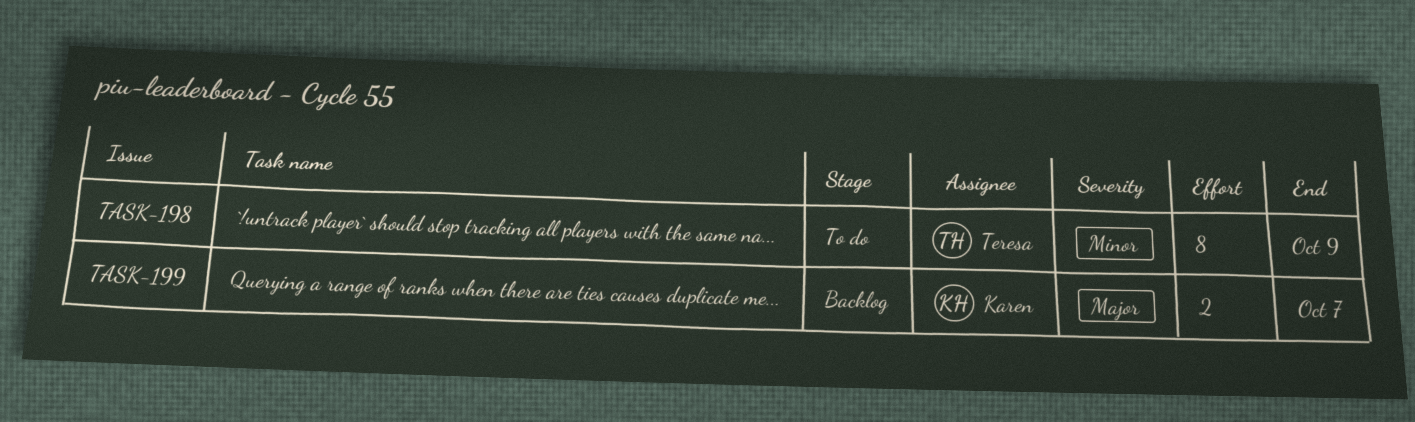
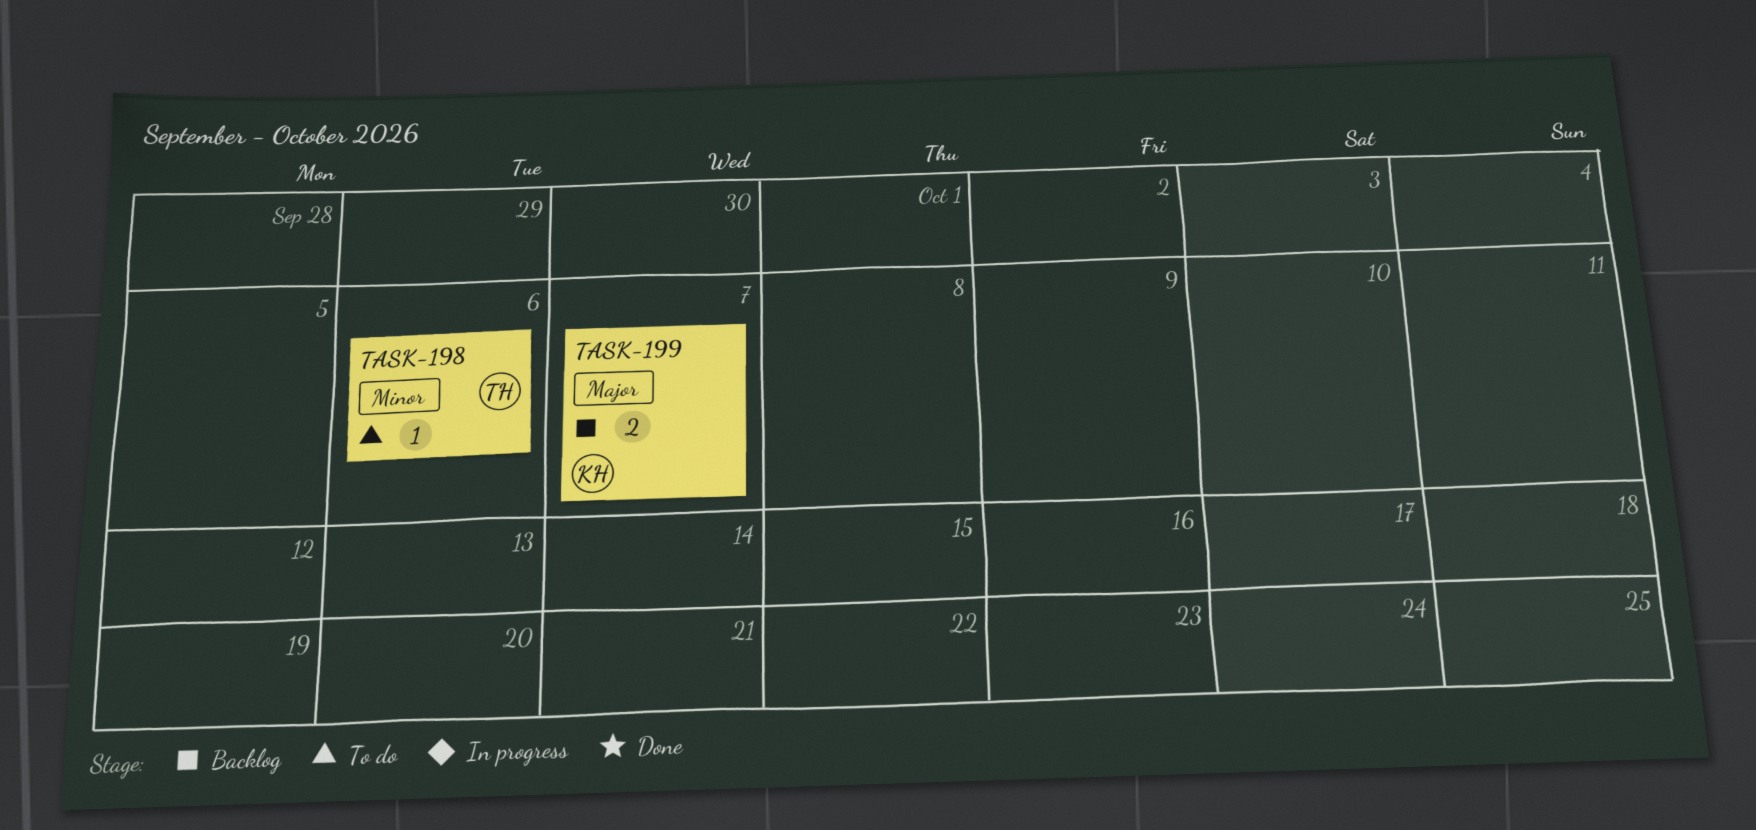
TASK-198, estimate: 8 -> 1
TASK-198, due: Oct 9 -> Oct 6

